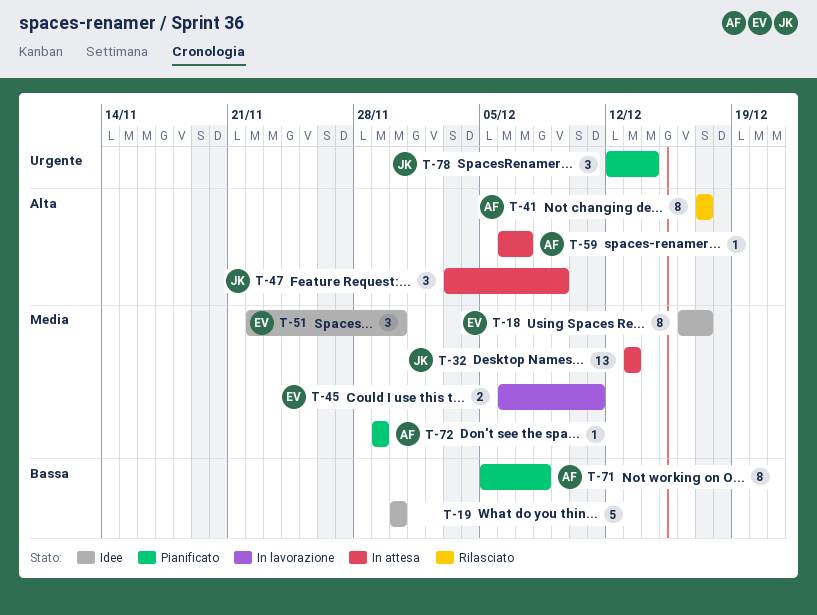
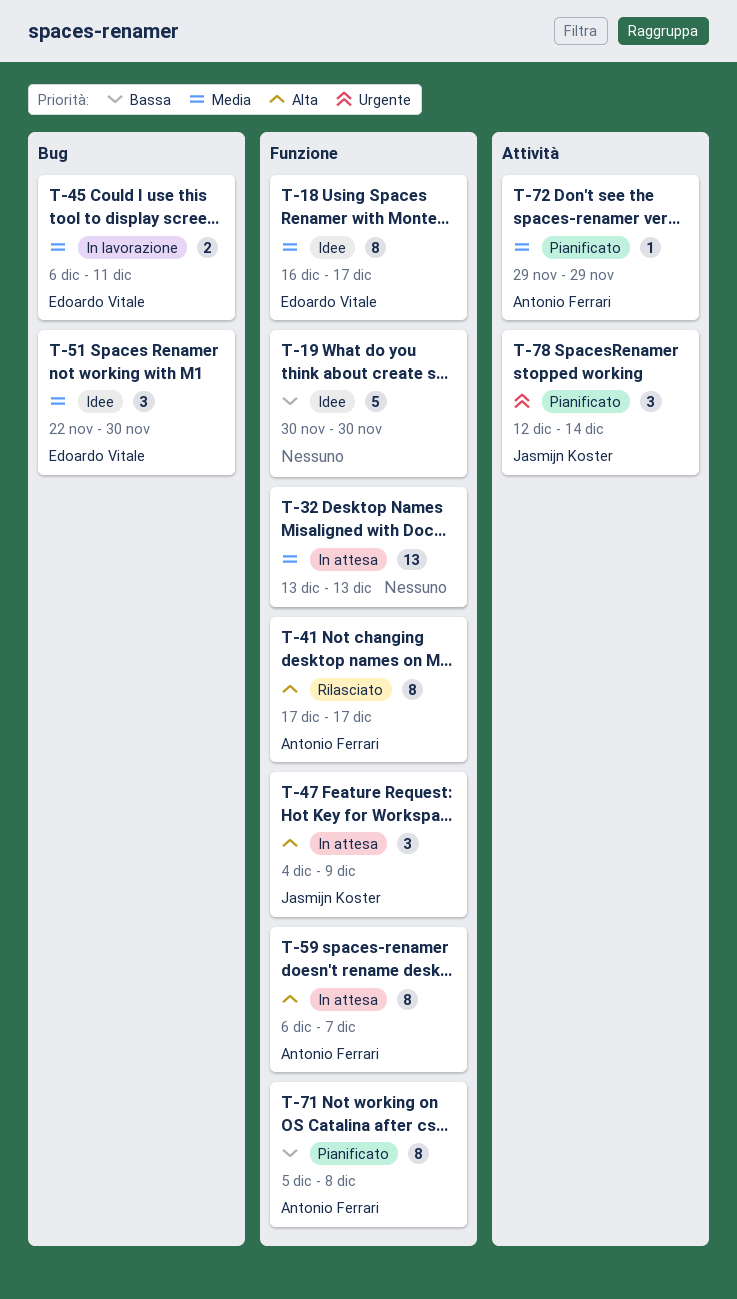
T-32, owner: Jasmijn Koster -> none
T-47, start: Dec 3 -> Dec 4
T-59, estimate: 1 -> 8

